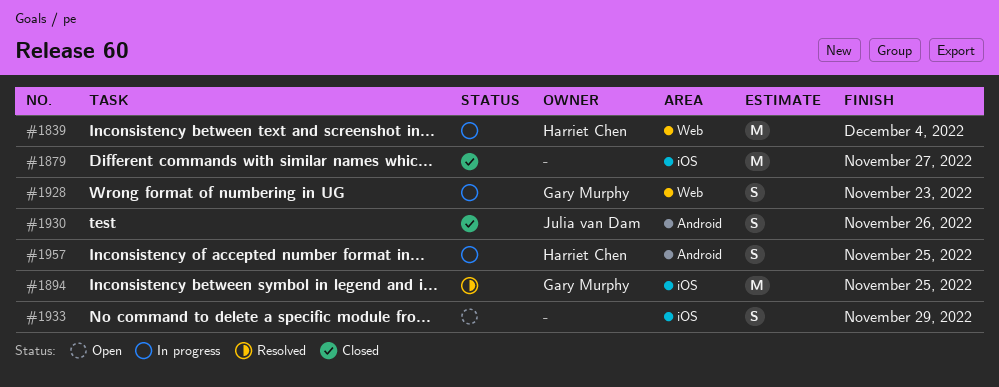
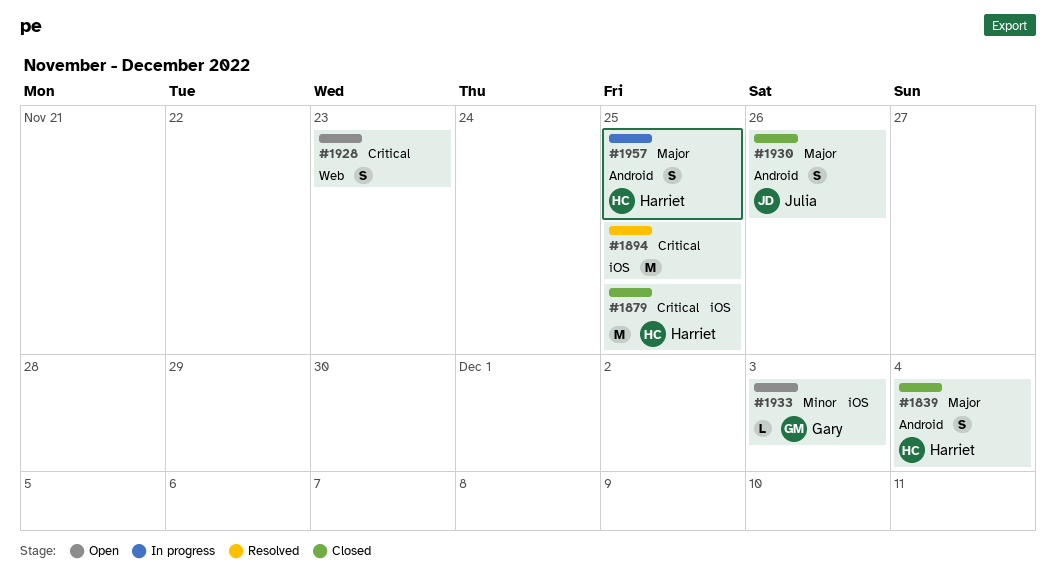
#1839, status: In progress -> Closed
#1839, label: Web -> Android
#1839, estimate: M -> S
#1879, owner: none -> Harriet Chen
#1879, due: Nov 27 -> Nov 25
#1894, owner: Gary Murphy -> none
#1928, status: In progress -> Open
#1928, owner: Gary Murphy -> none
#1933, owner: none -> Gary Murphy
#1933, estimate: S -> L
#1933, due: Nov 29 -> Dec 3

